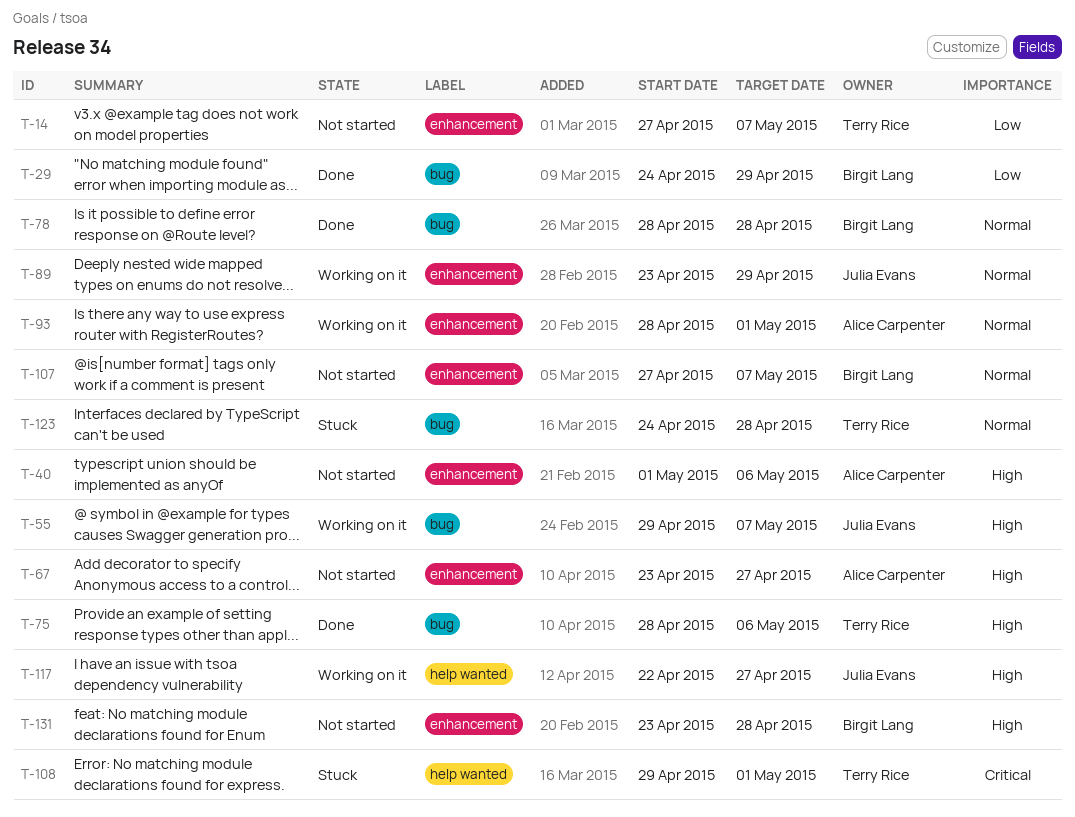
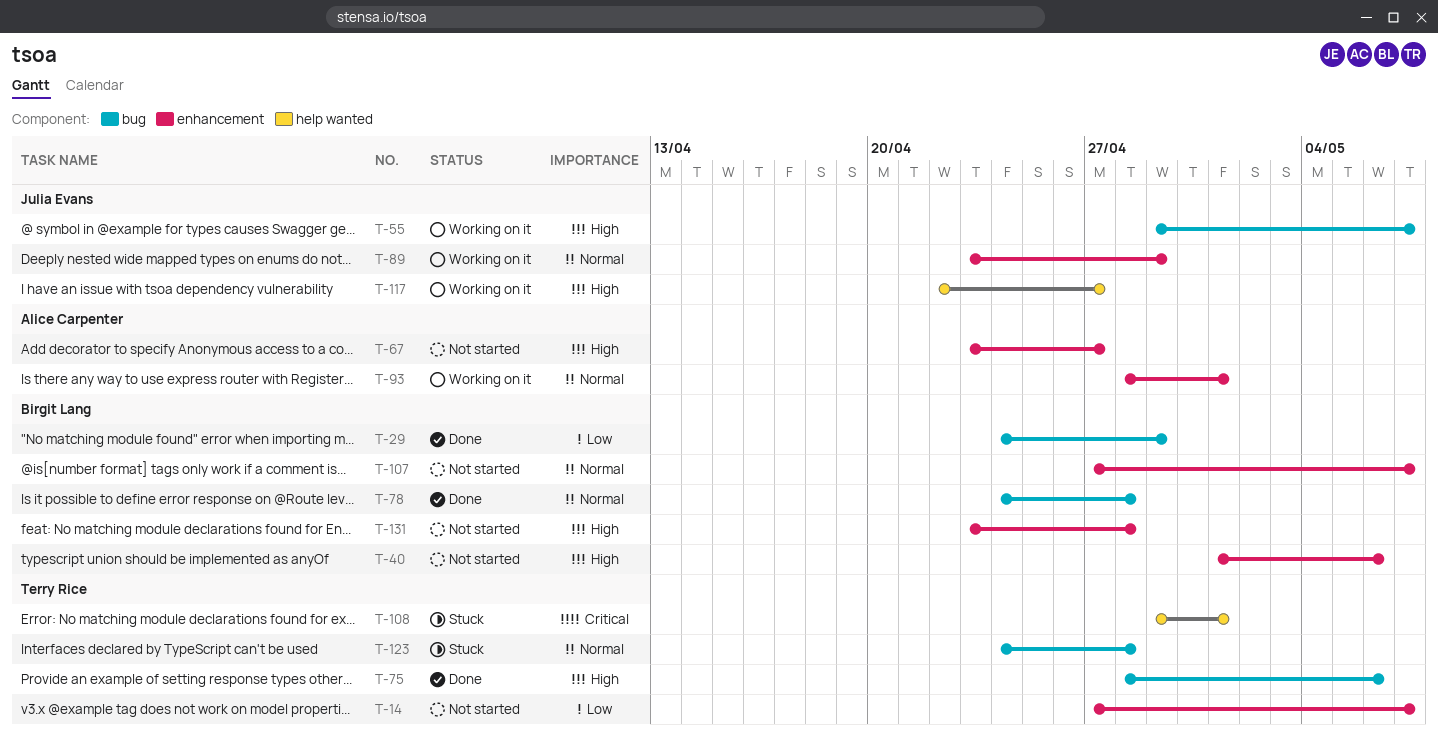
T-40, owner: Alice Carpenter -> Birgit Lang
T-78, start: Apr 28 -> Apr 24

